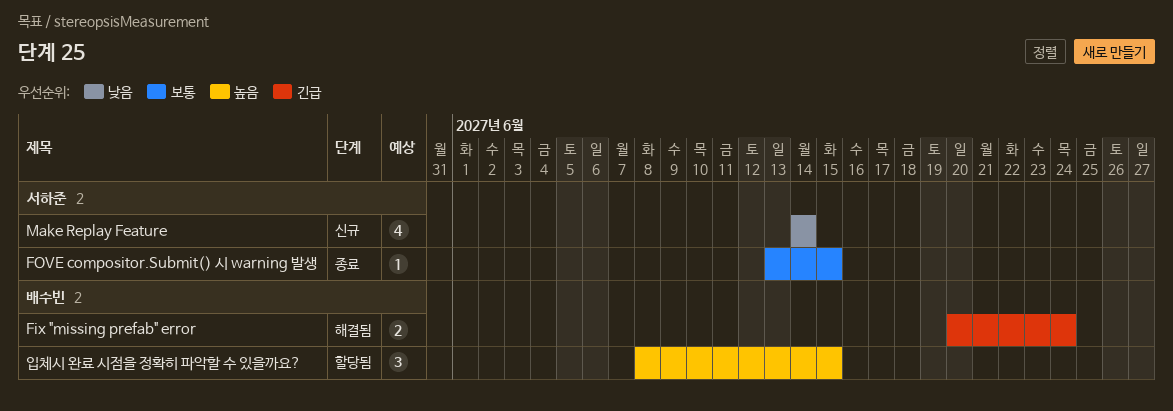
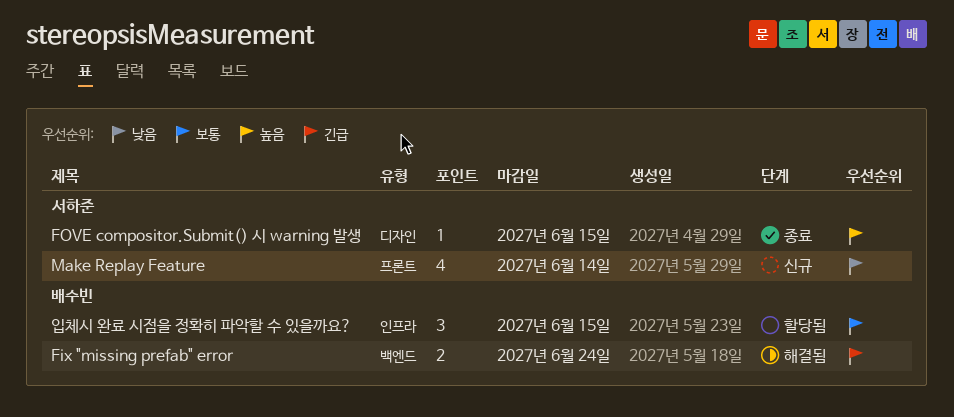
FOVE compositor.Submit() 시 warning 발생, priority: 보통 -> 높음
입체시 완료 시점을 정확히 파악할 수 있을까요?, priority: 높음 -> 보통

